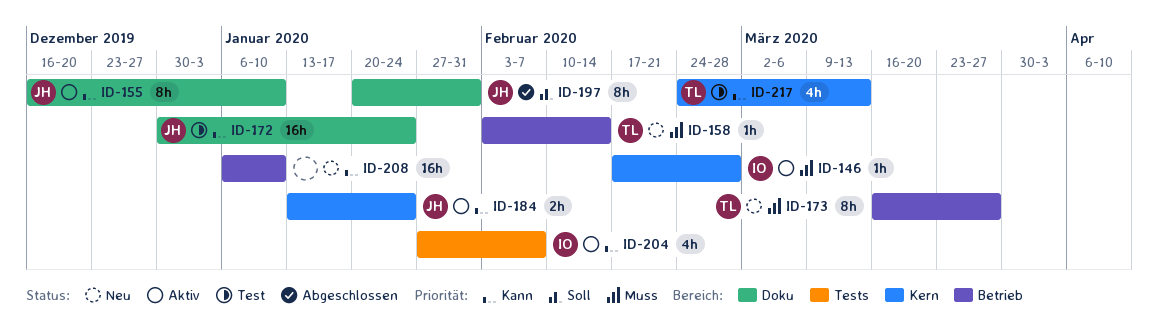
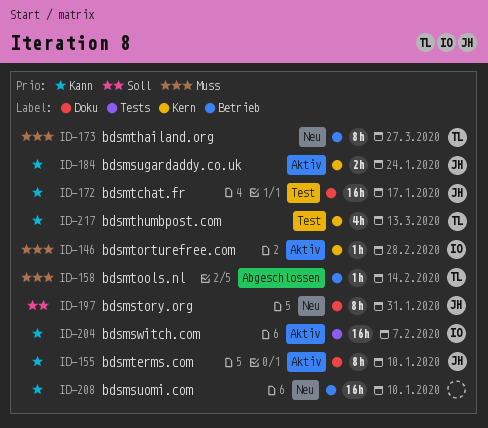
ID-158, status: Neu -> Abgeschlossen
ID-172, due: Jan 24 -> Jan 17
ID-197, status: Abgeschlossen -> Neu
ID-204, estimate: 4h -> 16h

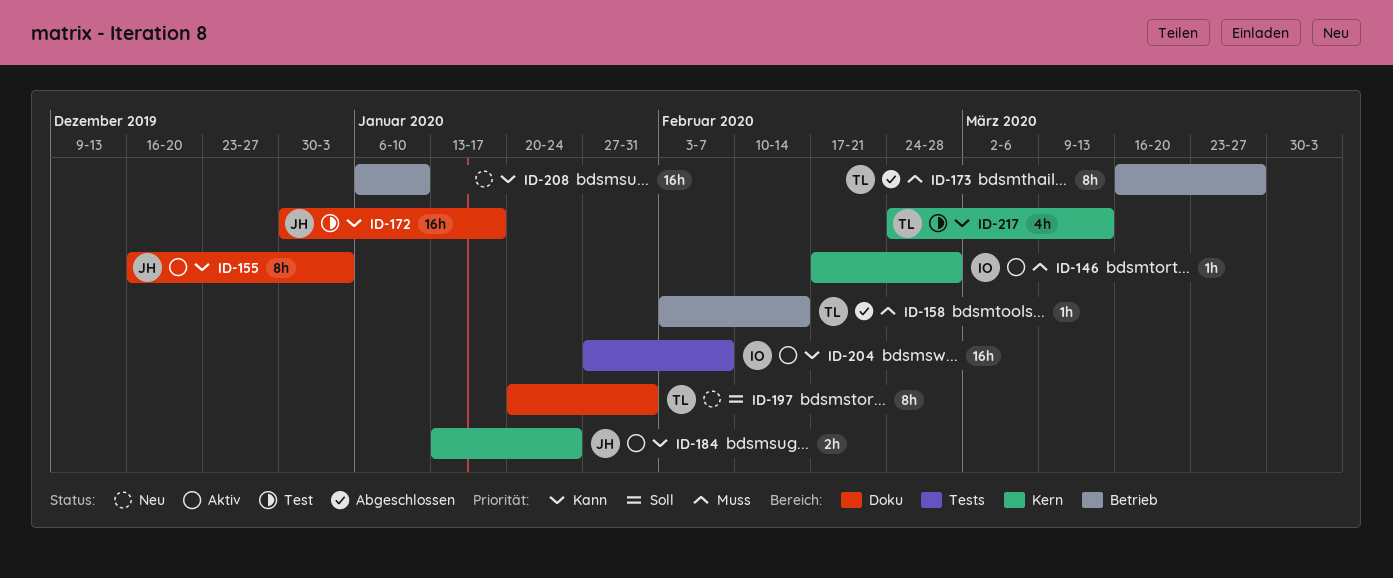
ID-155, due: Jan 10 -> Jan 3
ID-173, status: Neu -> Abgeschlossen
ID-197, owner: JH -> TL

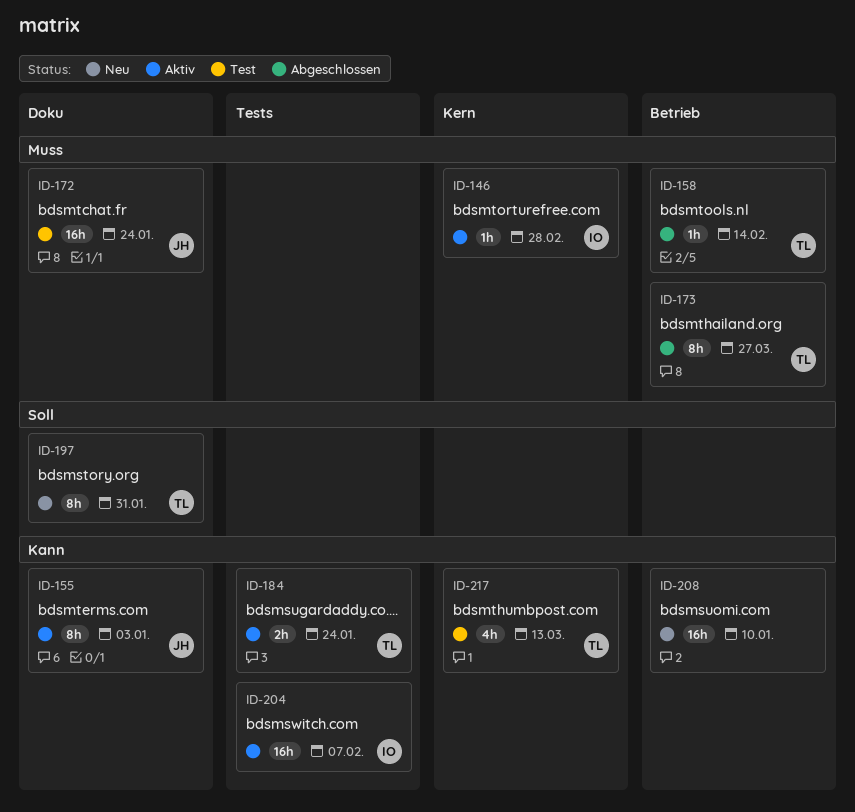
ID-172, priority: Kann -> Muss
ID-172, due: Jan 17 -> Jan 24
ID-184, owner: JH -> TL
ID-184, label: Kern -> Tests

